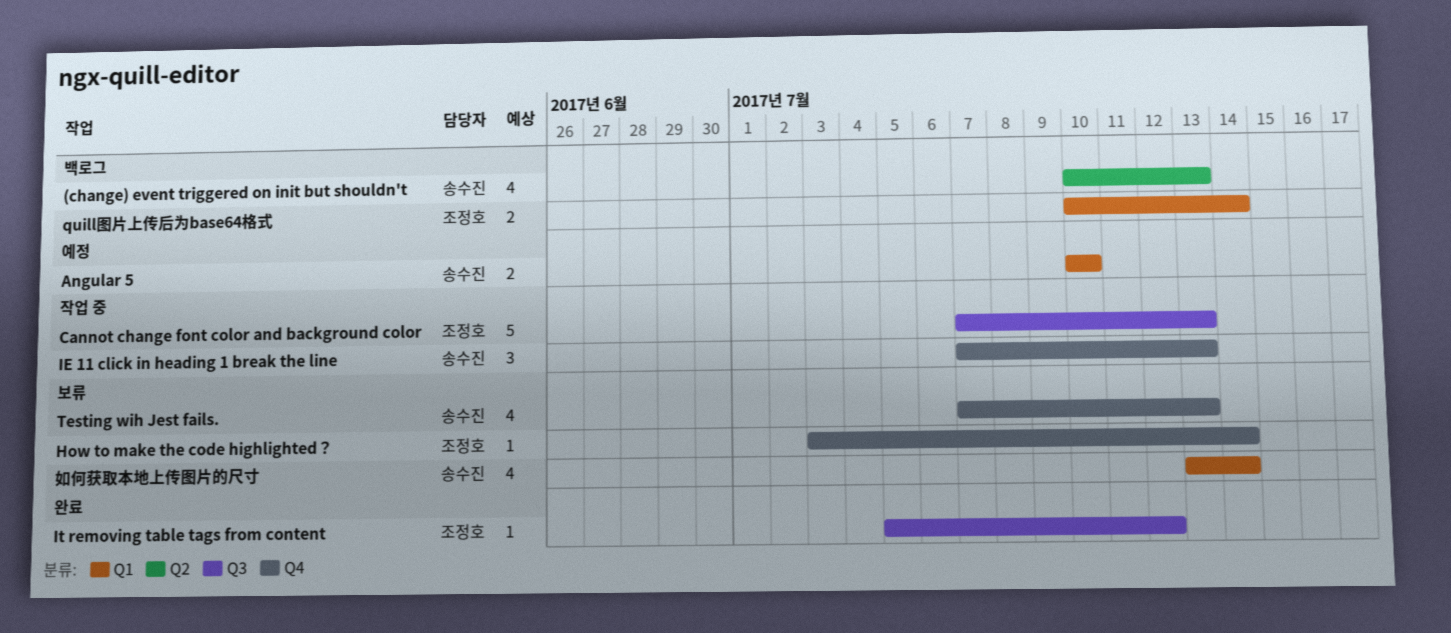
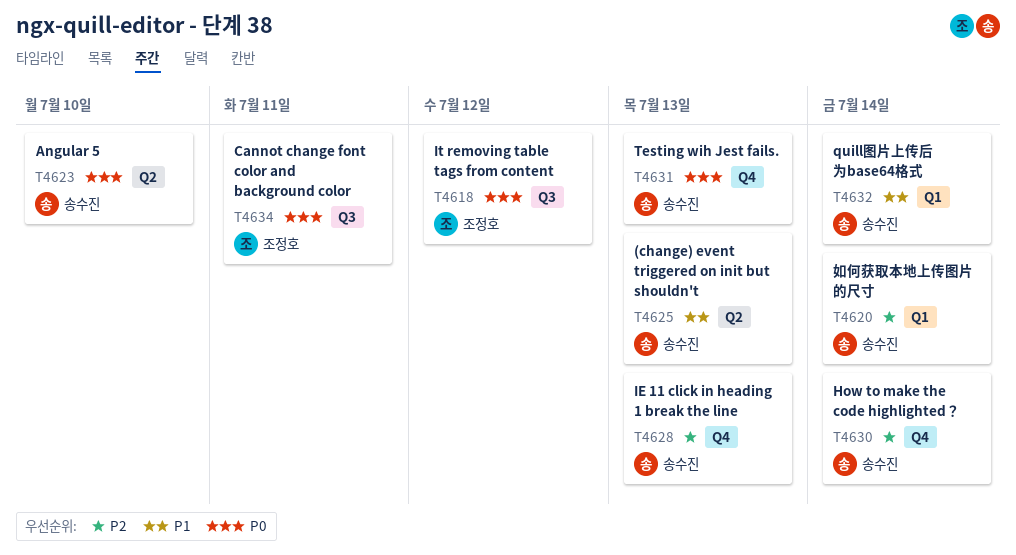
Angular 5, label: Q1 -> Q2
Cannot change font color and background color, due: Jul 13 -> Jul 11
How to make the code highlighted？, owner: 조정호 -> 송수진
quill图片上传后为base64格式, owner: 조정호 -> 송수진

